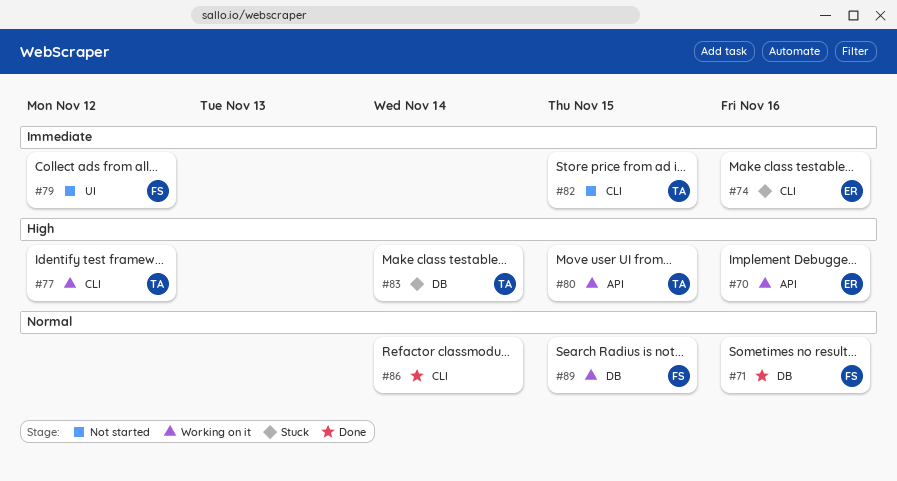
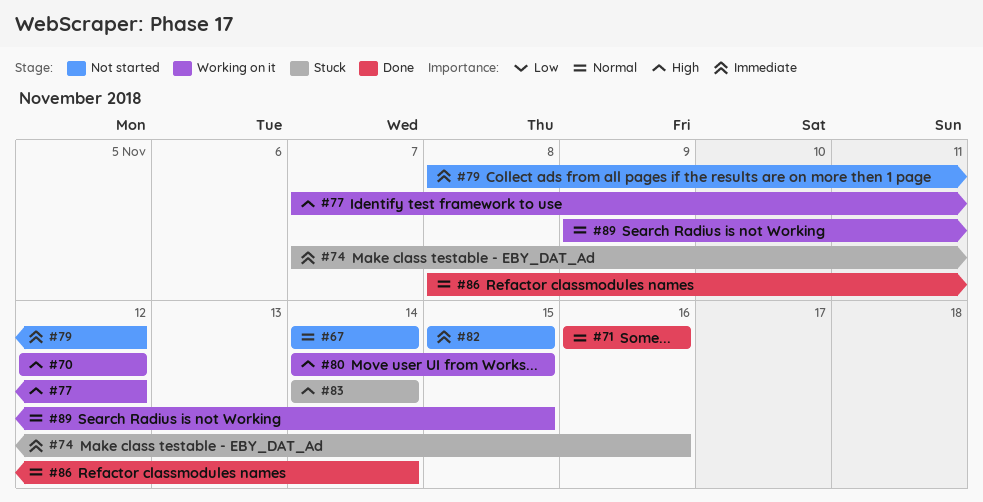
#67: none -> present
#70, due: Nov 16 -> Nov 12

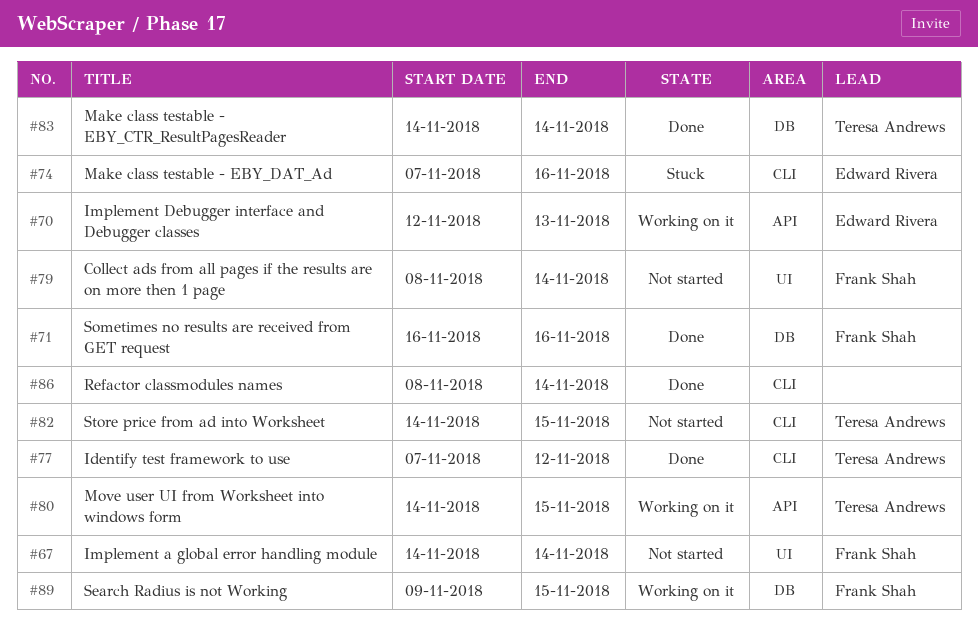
#70, due: Nov 12 -> Nov 13
#77, status: Working on it -> Done
#79, due: Nov 12 -> Nov 14
#82, start: Nov 15 -> Nov 14
#83, status: Stuck -> Done

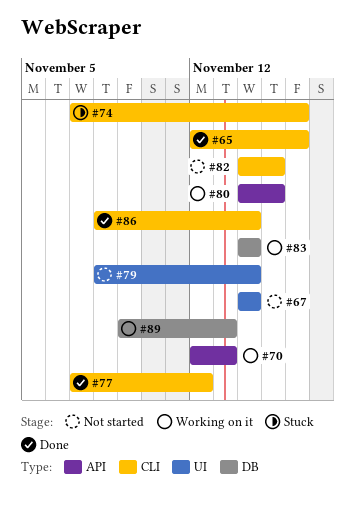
#65: none -> present
#71: present -> none
#83, status: Done -> Working on it
#89, due: Nov 15 -> Nov 13

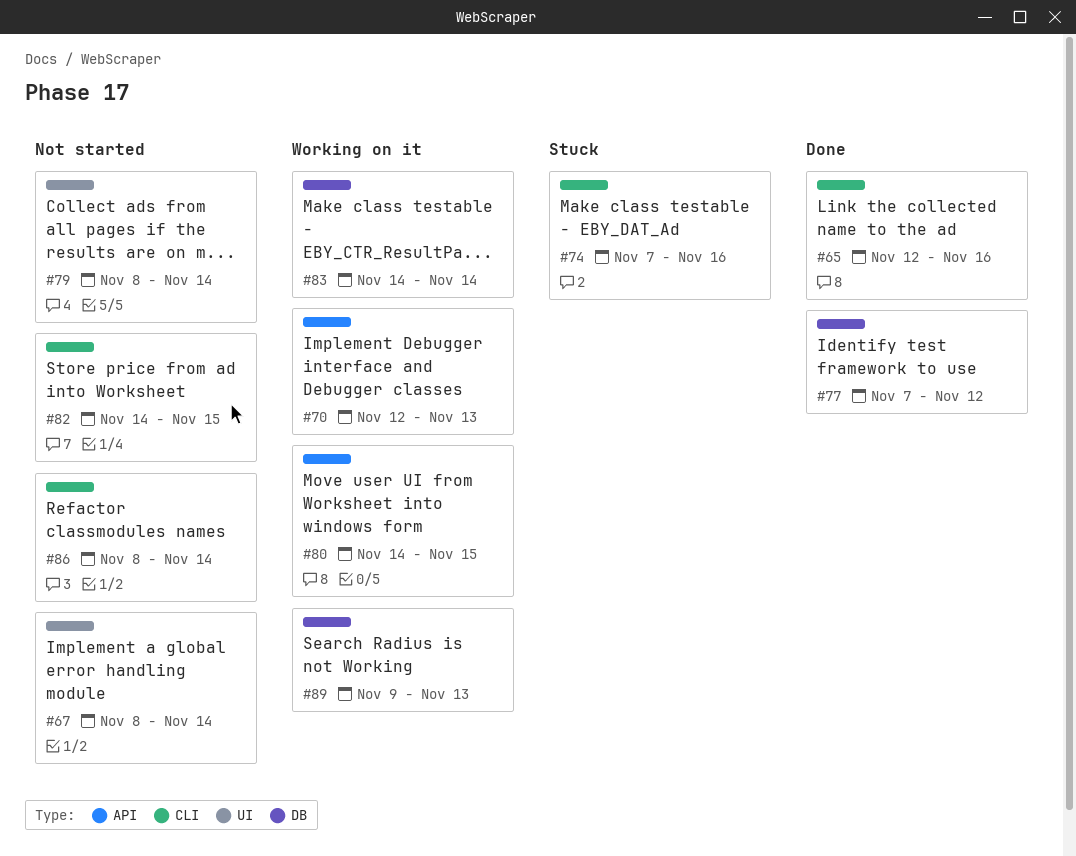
#67, start: Nov 14 -> Nov 8
#77, label: CLI -> DB
#86, status: Done -> Not started

